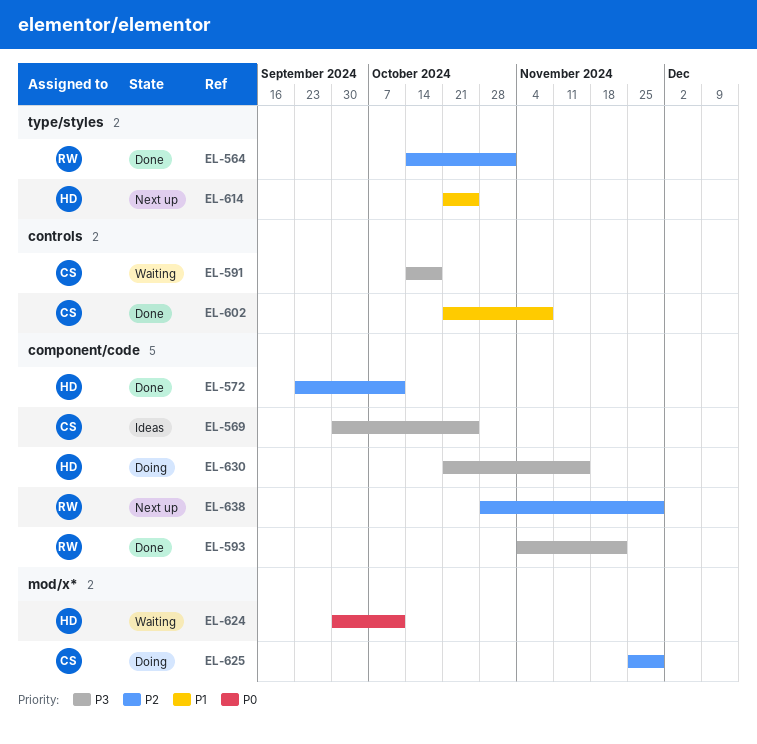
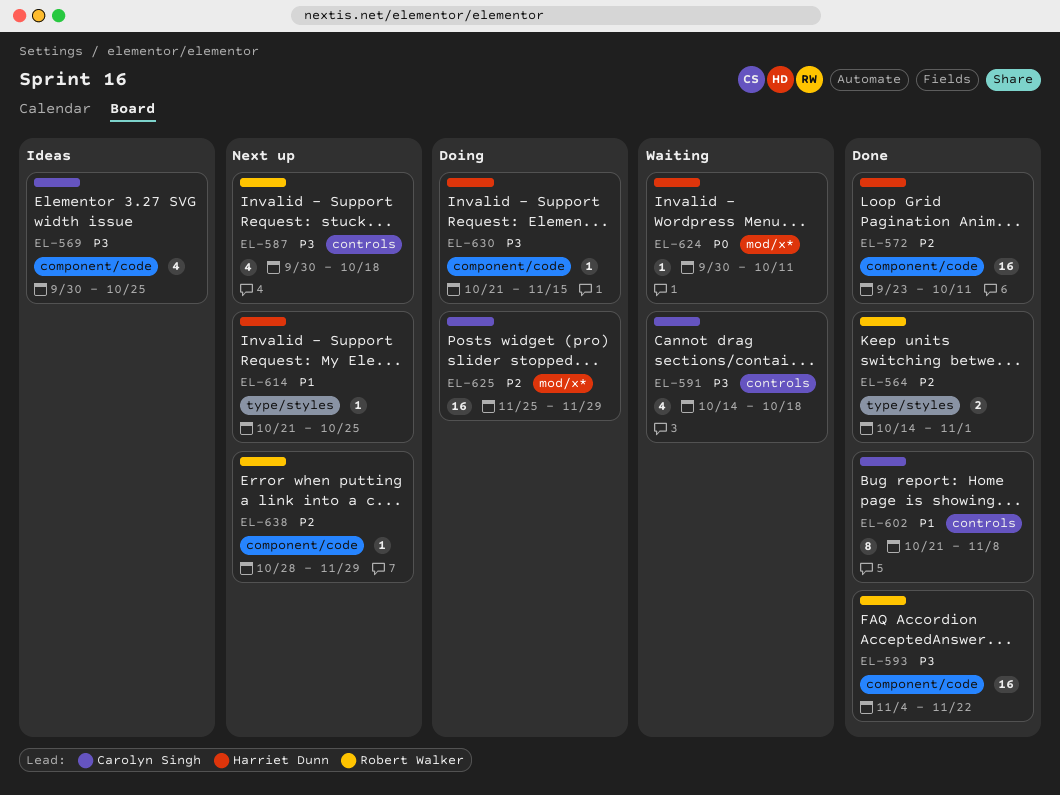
EL-587: none -> present

